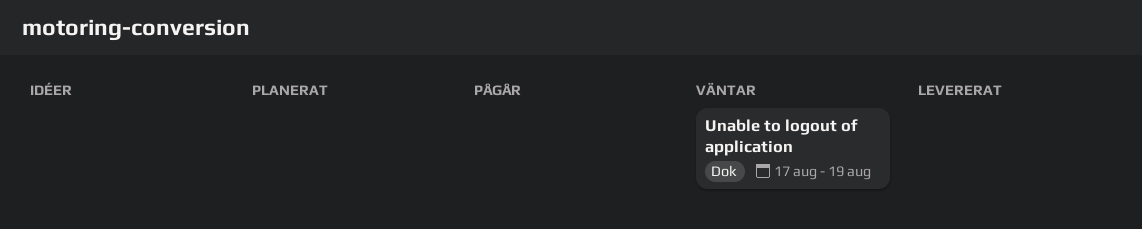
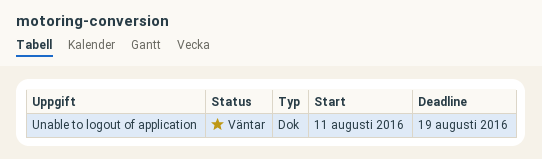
Unable to logout of application, start: Aug 17 -> Aug 11

